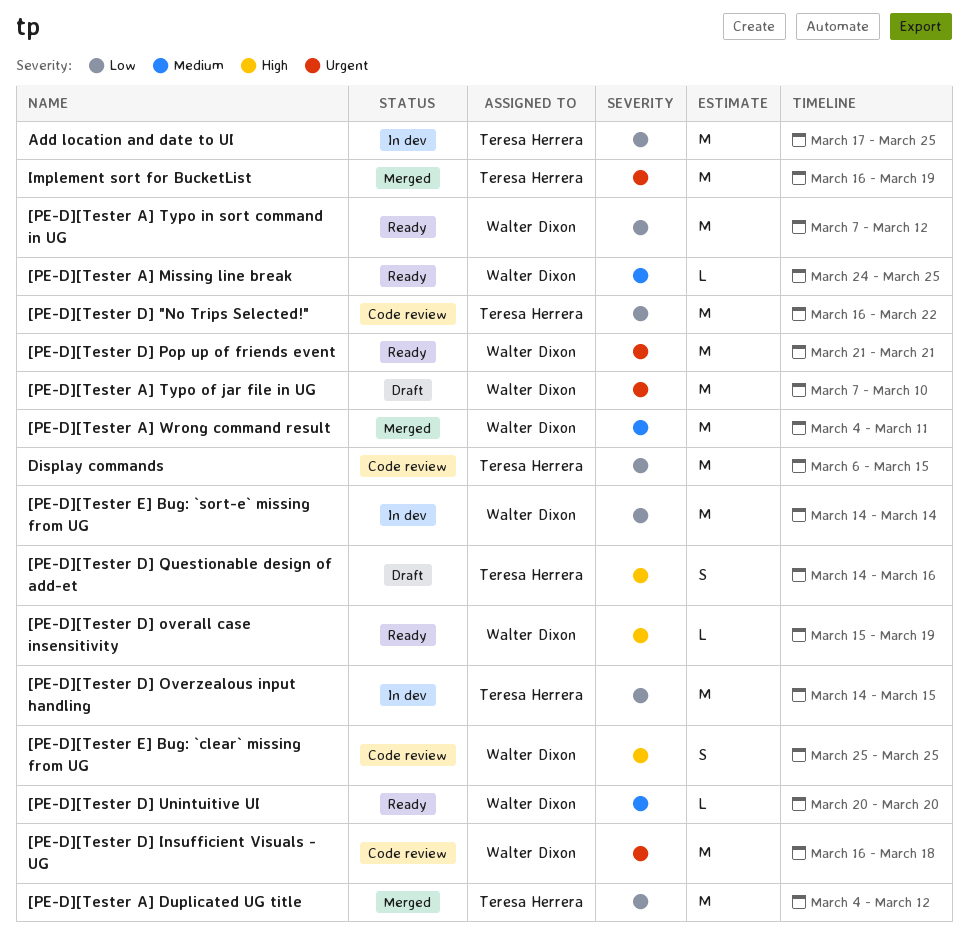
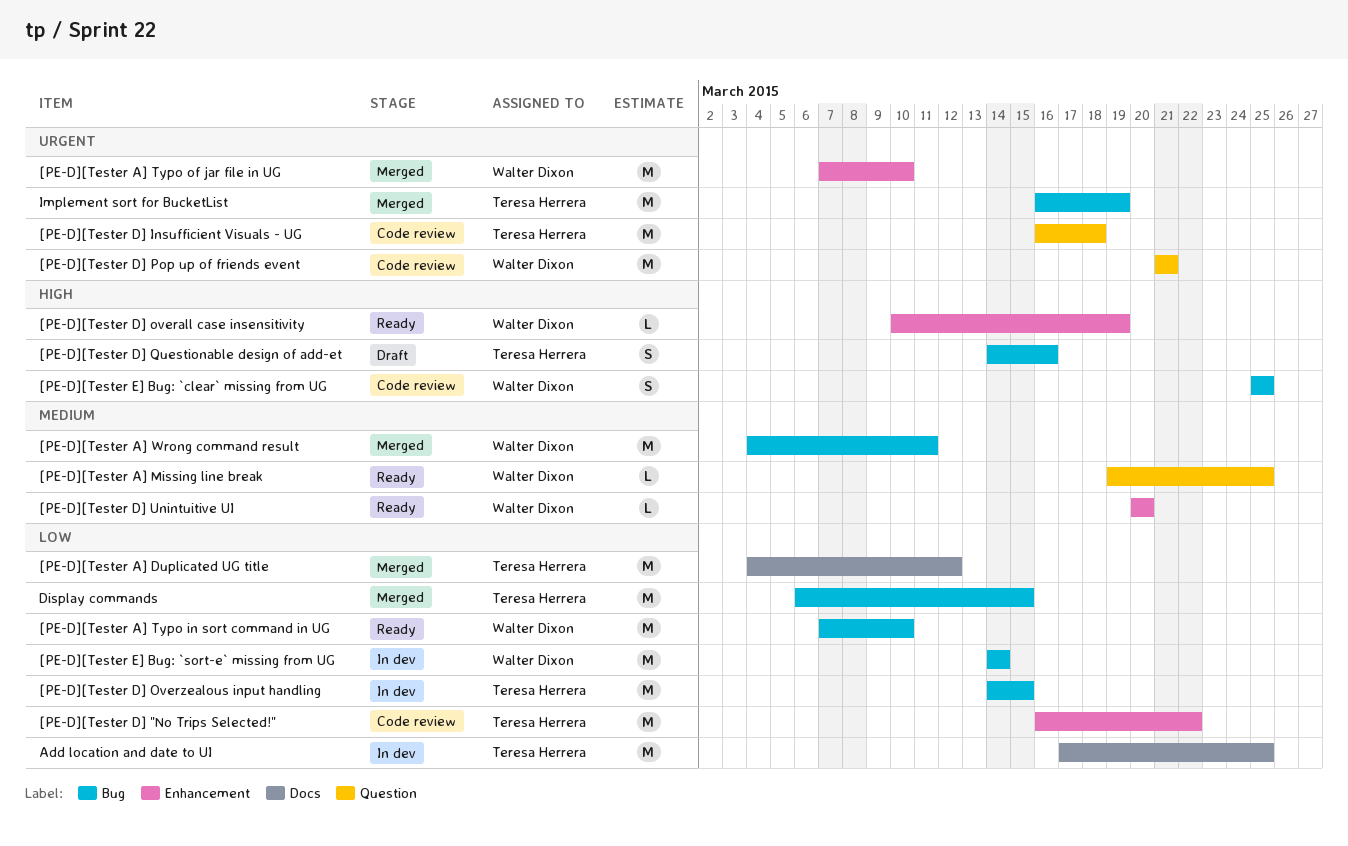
[PE-D][Tester A] Missing line break, start: Mar 24 -> Mar 19
[PE-D][Tester A] Typo in sort command in UG, due: Mar 12 -> Mar 10
[PE-D][Tester A] Typo of jar file in UG, status: Draft -> Merged
[PE-D][Tester D] Insufficient Visuals - UG, owner: Walter Dixon -> Teresa Herrera
[PE-D][Tester D] overall case insensitivity, start: Mar 15 -> Mar 10
[PE-D][Tester D] Pop up of friends event, status: Ready -> Code review
Display commands, status: Code review -> Merged

